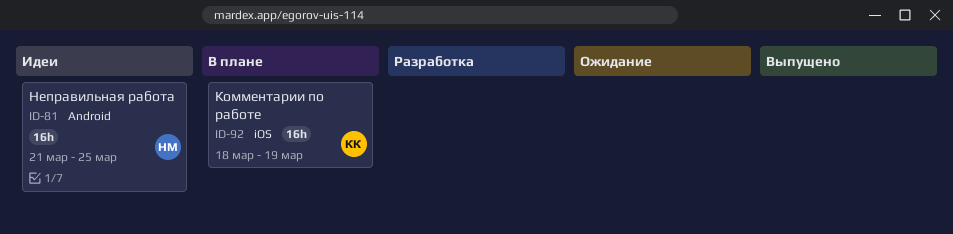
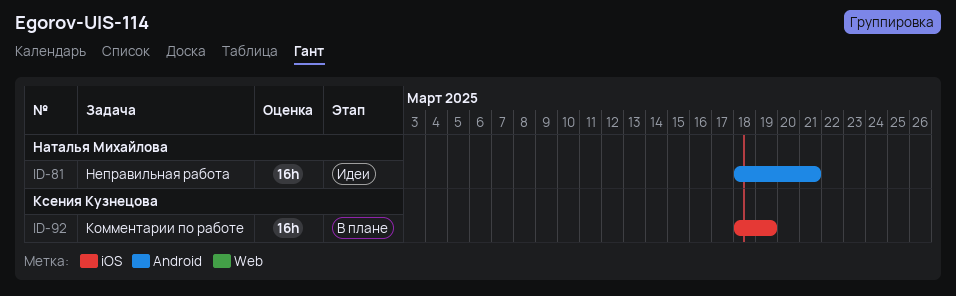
ID-81, start: Mar 21 -> Mar 18
ID-81, due: Mar 25 -> Mar 21

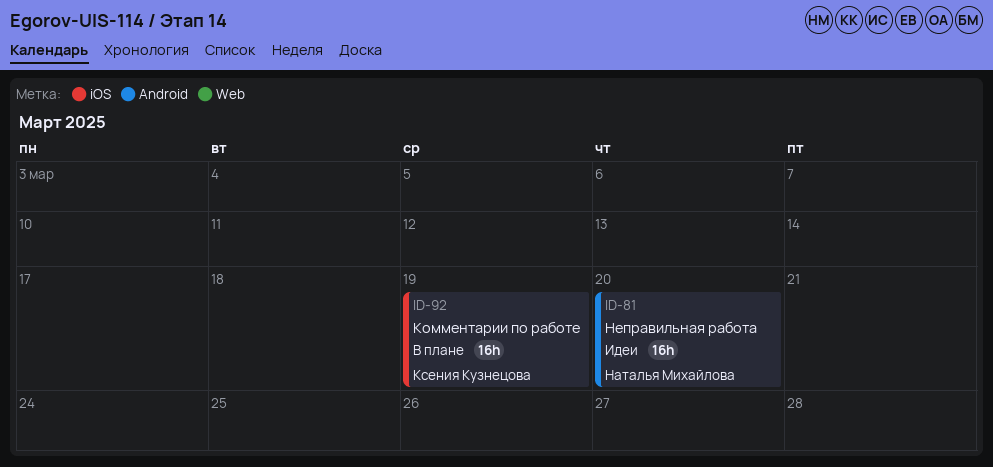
ID-81, due: Mar 21 -> Mar 20

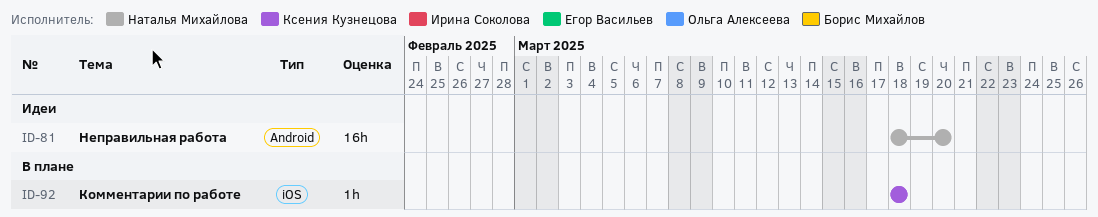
ID-92, estimate: 16h -> 1h
ID-92, due: Mar 19 -> Mar 18

